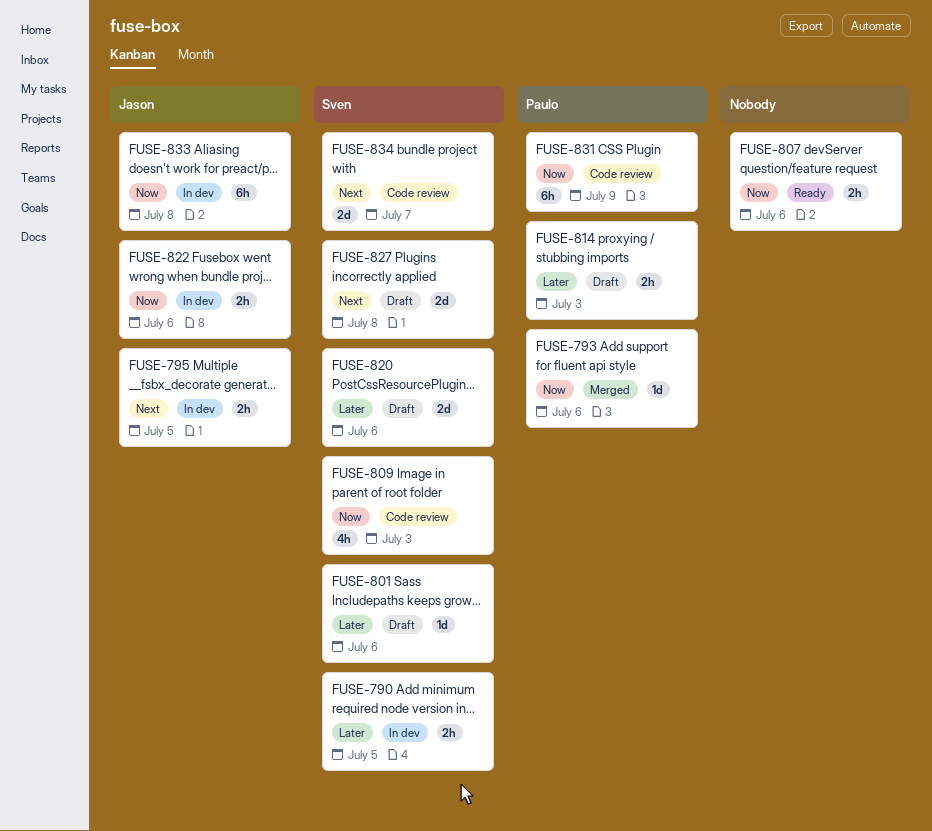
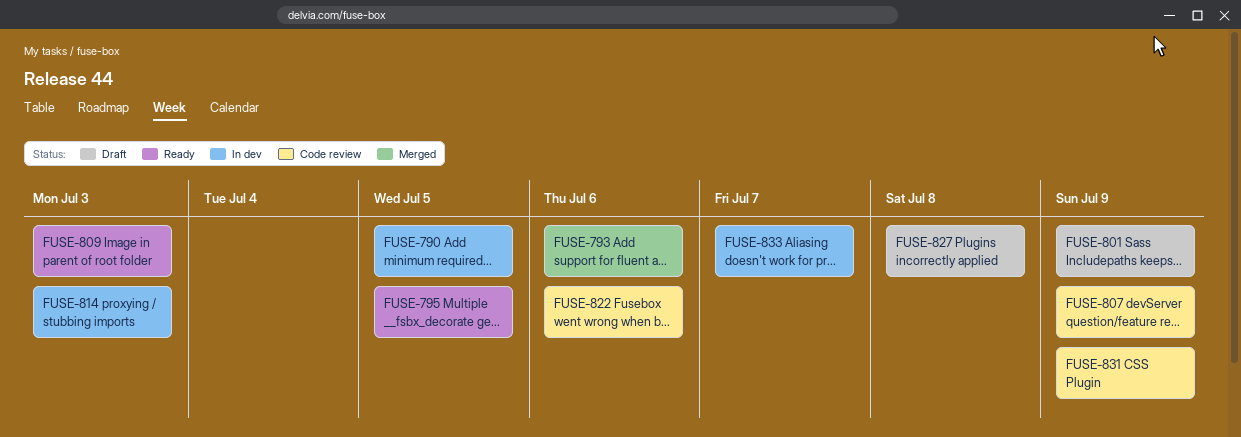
FUSE-795, status: In dev -> Ready
FUSE-801, due: Jul 6 -> Jul 9
FUSE-807, status: Ready -> Code review
FUSE-807, due: Jul 6 -> Jul 9
FUSE-809, status: Code review -> Ready
FUSE-814, status: Draft -> In dev
FUSE-820: present -> none
FUSE-822, status: In dev -> Code review
FUSE-833, due: Jul 8 -> Jul 7
FUSE-834: present -> none

